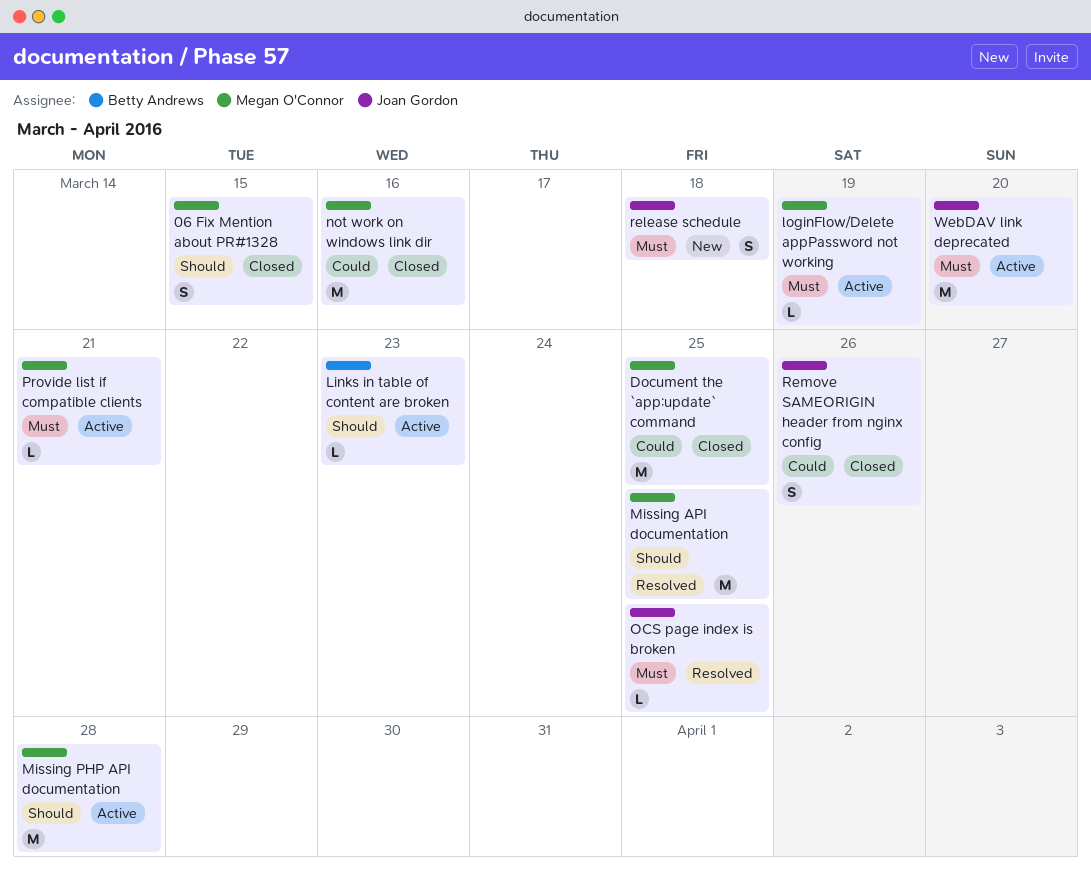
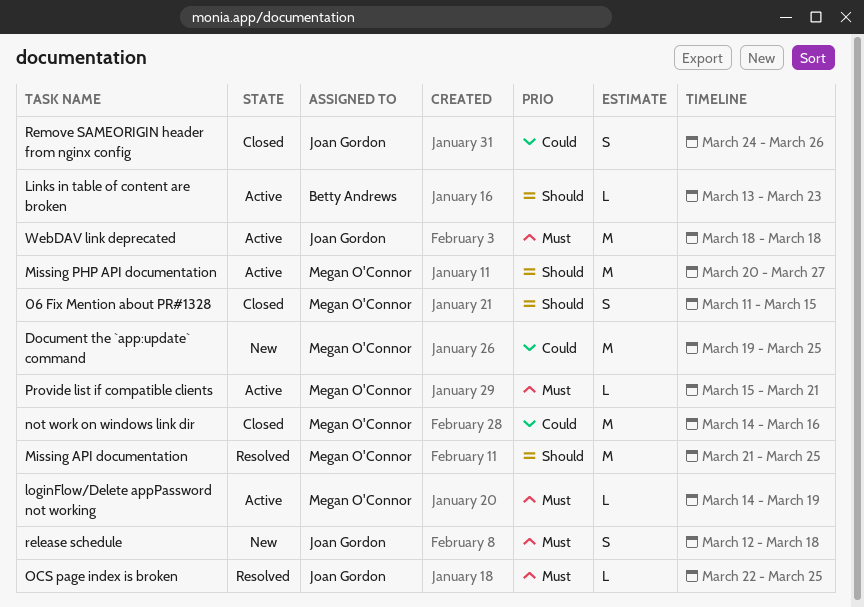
Document the `app:update` command, status: Closed -> New
Missing PHP API documentation, due: Mar 28 -> Mar 27
WebDAV link deprecated, due: Mar 20 -> Mar 18

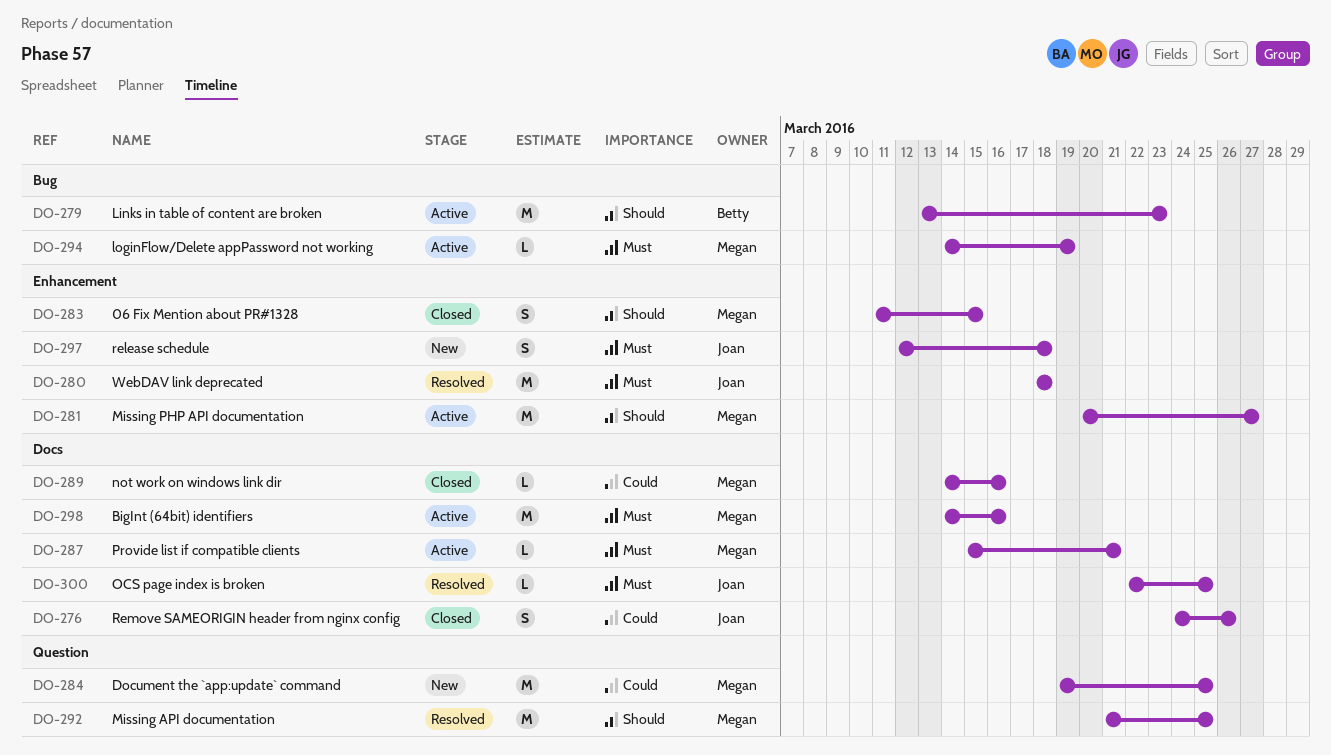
BigInt (64bit) identifiers: none -> present
Links in table of content are broken, estimate: L -> M
not work on windows link dir, estimate: M -> L
WebDAV link deprecated, status: Active -> Resolved

